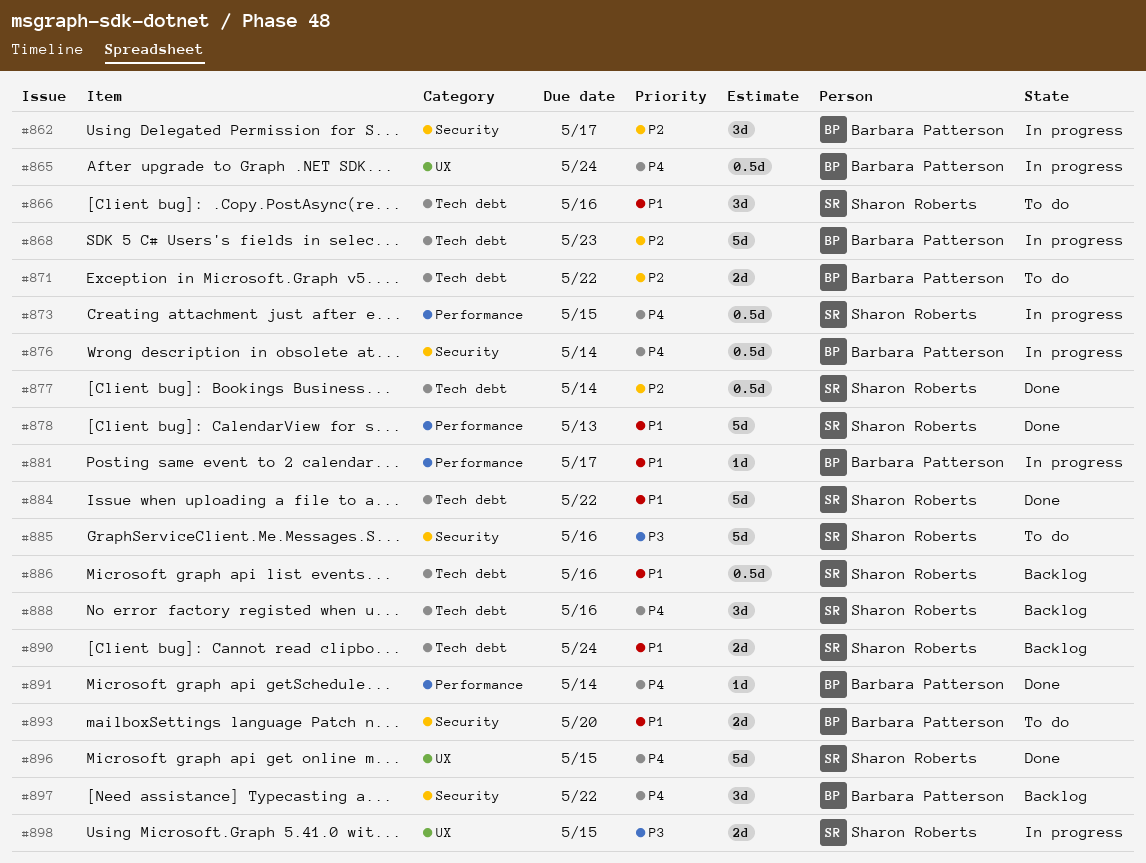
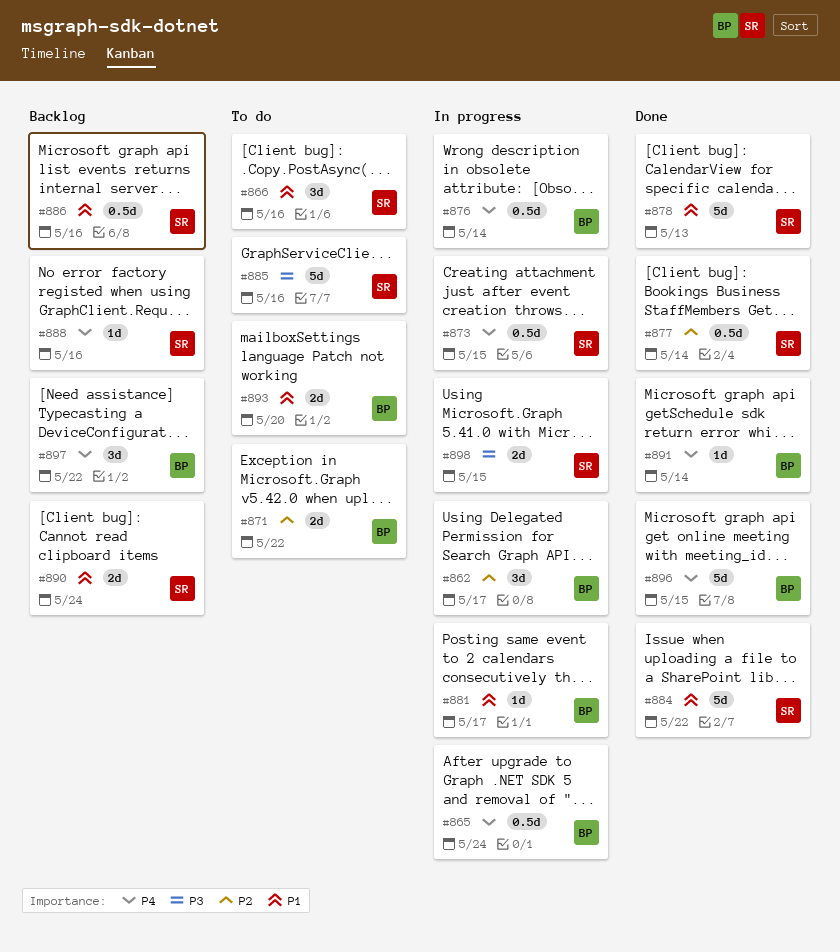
#868: present -> none
#888, estimate: 3d -> 1d
#896, owner: Sharon Roberts -> Barbara Patterson

